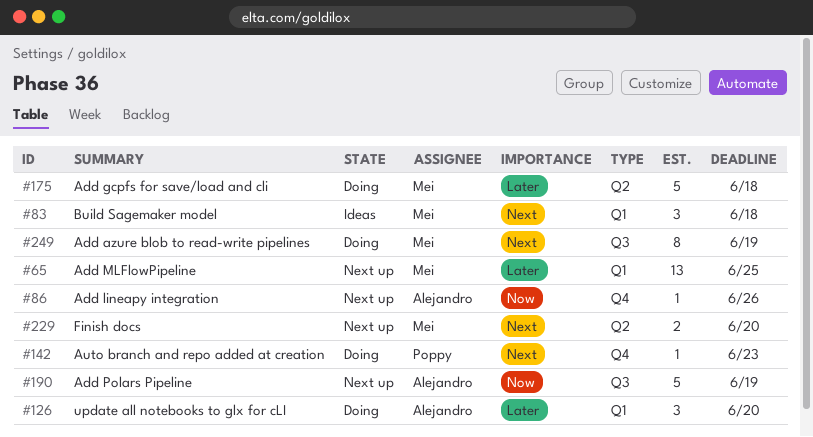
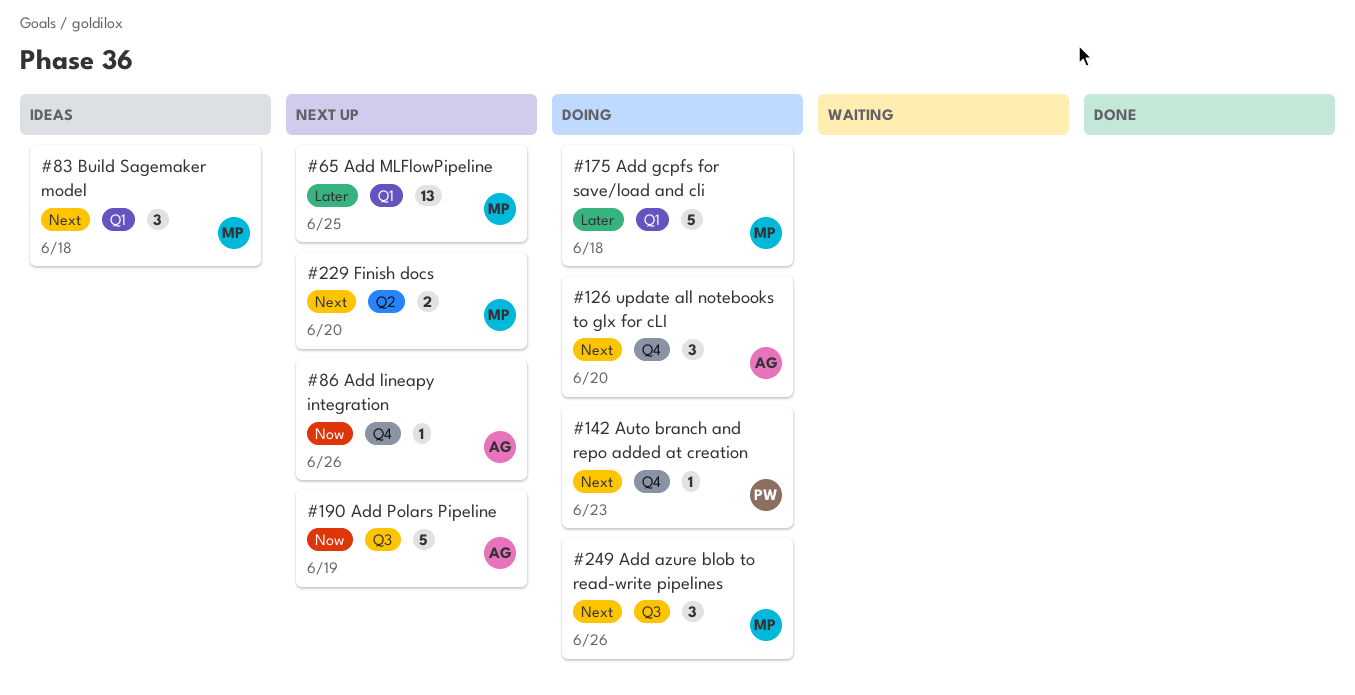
#126, priority: Later -> Next
#126, label: Q1 -> Q4
#175, label: Q2 -> Q1
#249, estimate: 8 -> 3
#249, due: Jun 19 -> Jun 26

